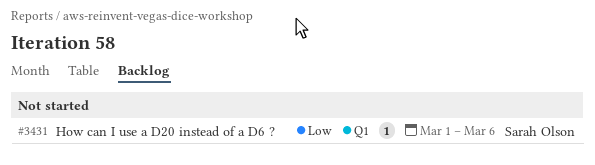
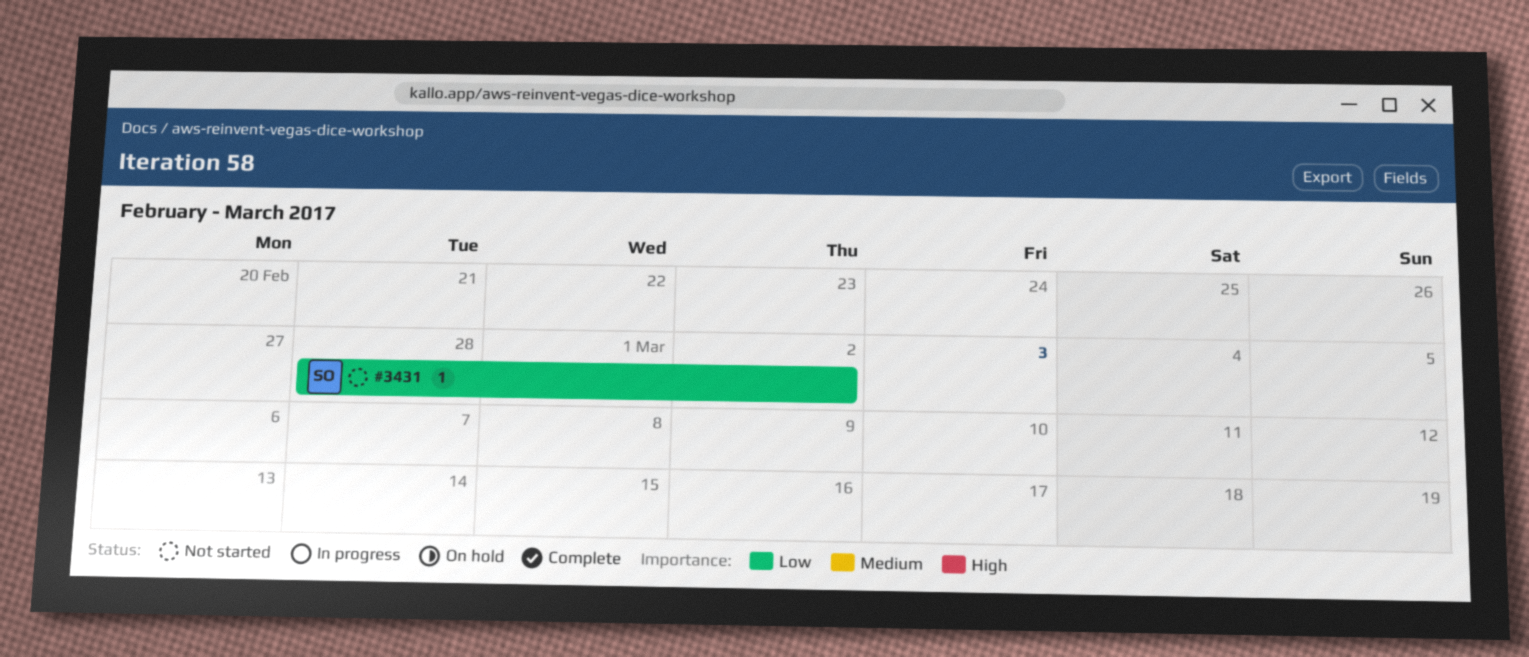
#3431, start: Mar 1 -> Feb 28
#3431, due: Mar 6 -> Mar 2

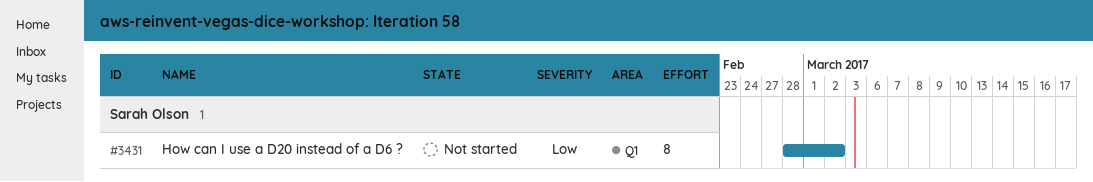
#3431, estimate: 1 -> 8

